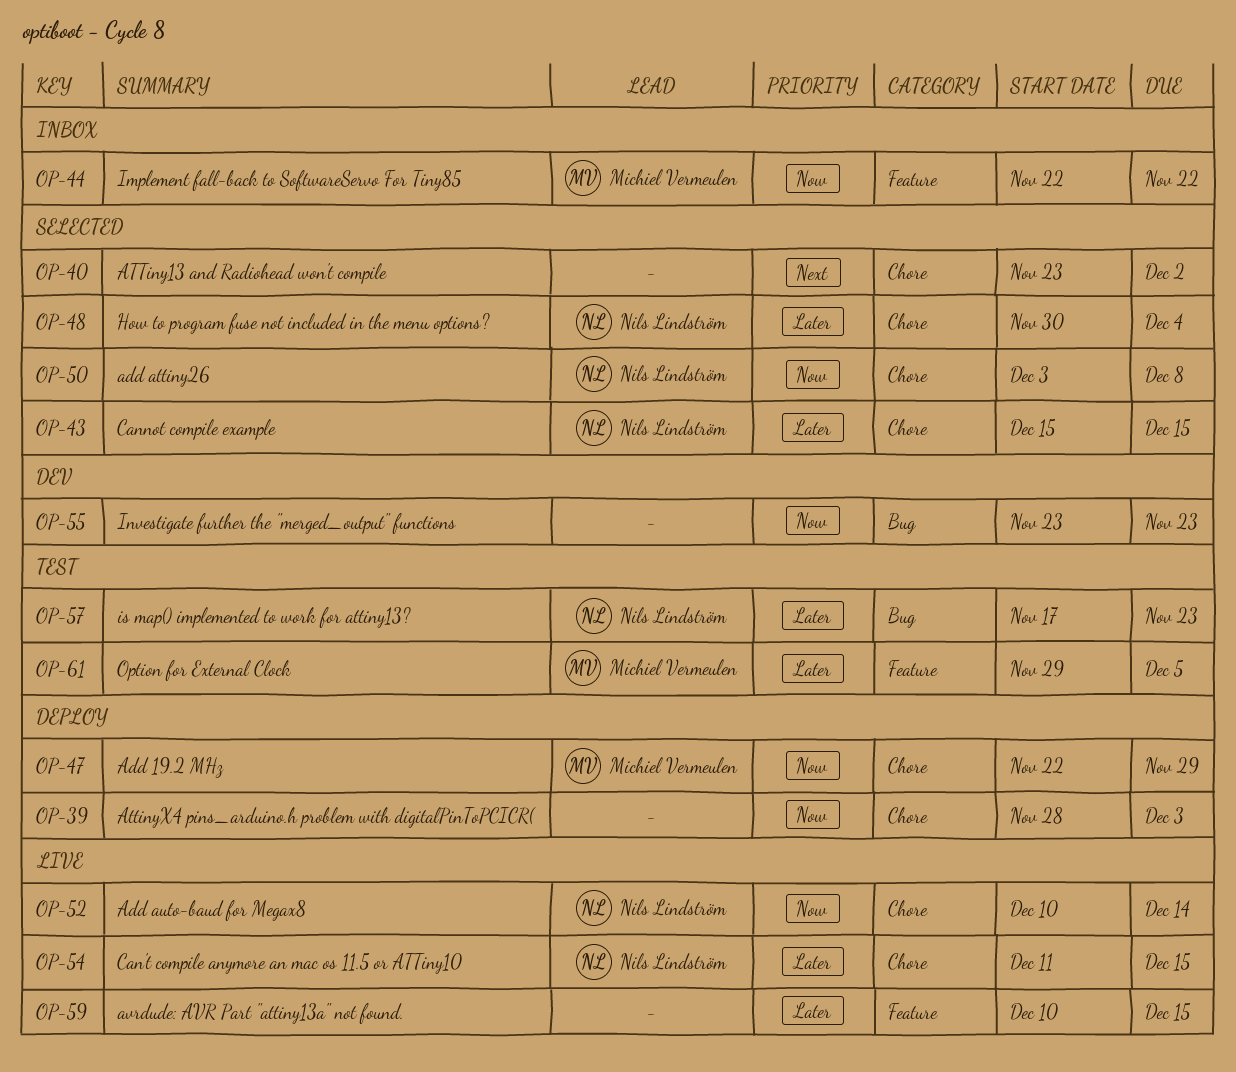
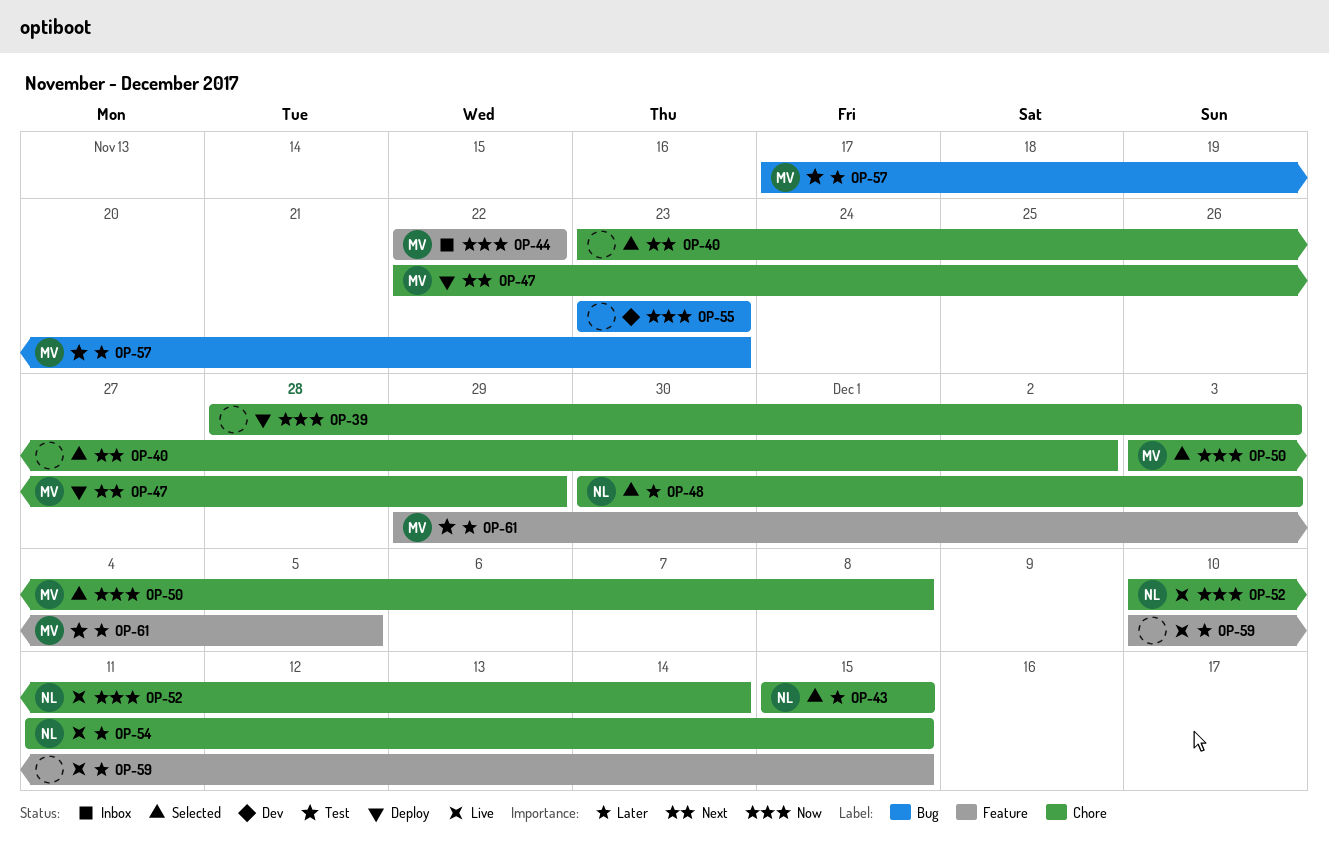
OP-47, priority: Now -> Next
OP-48, due: Dec 4 -> Dec 3
OP-50, owner: Nils Lindström -> Michiel Vermeulen
OP-57, owner: Nils Lindström -> Michiel Vermeulen

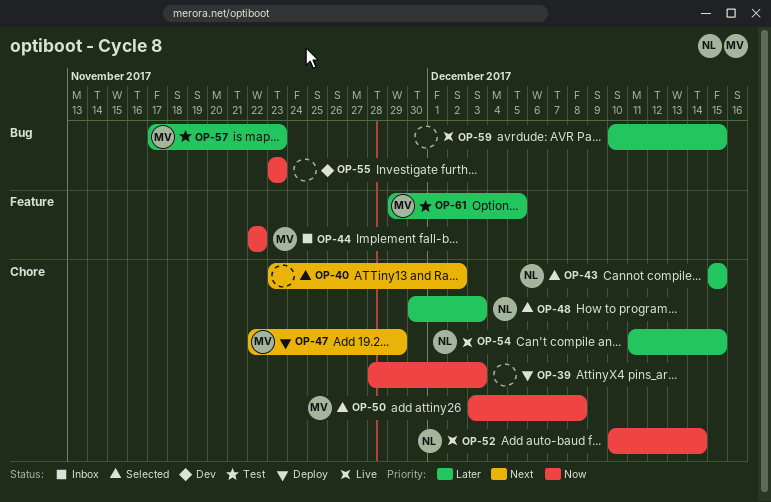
OP-59, label: Feature -> Bug

